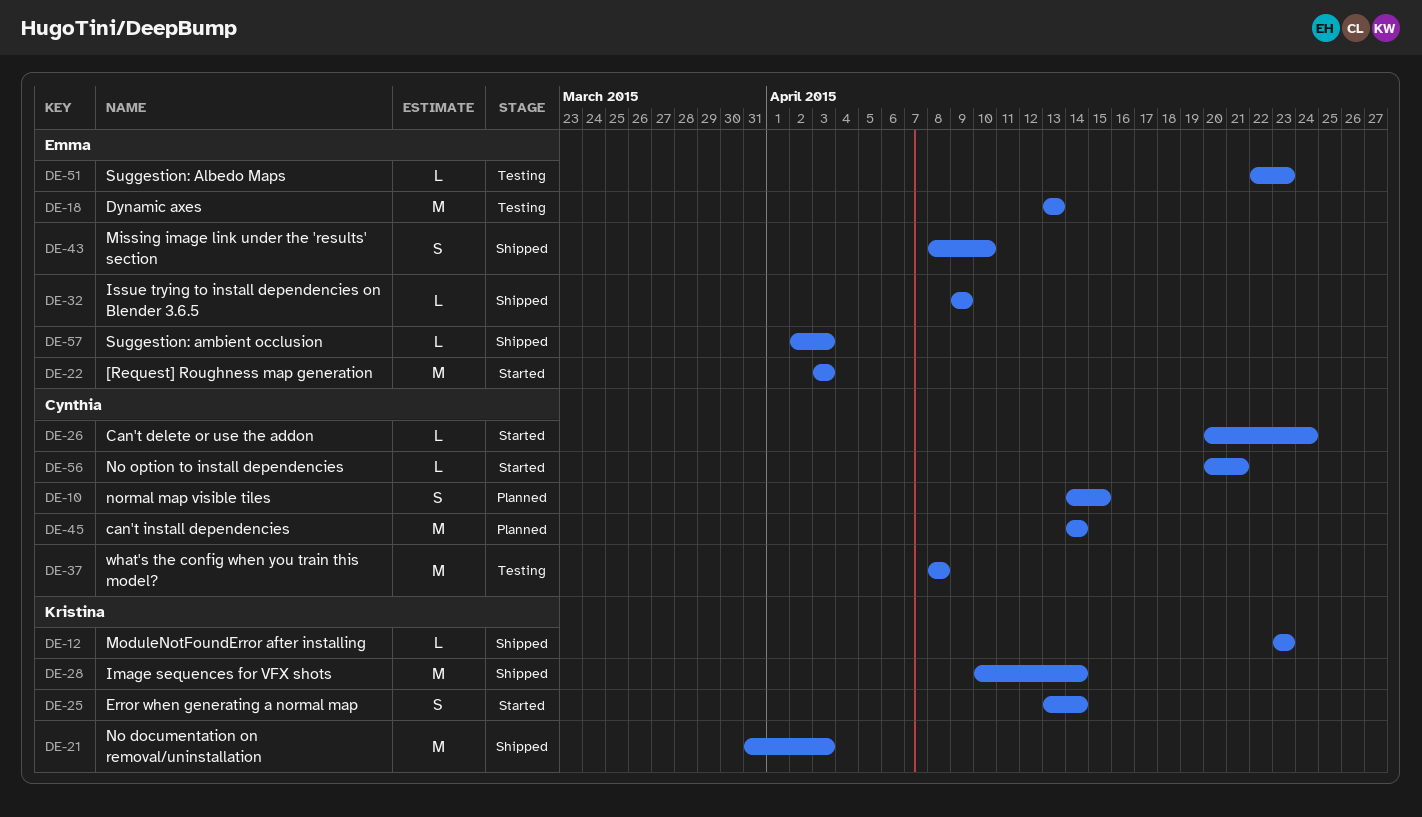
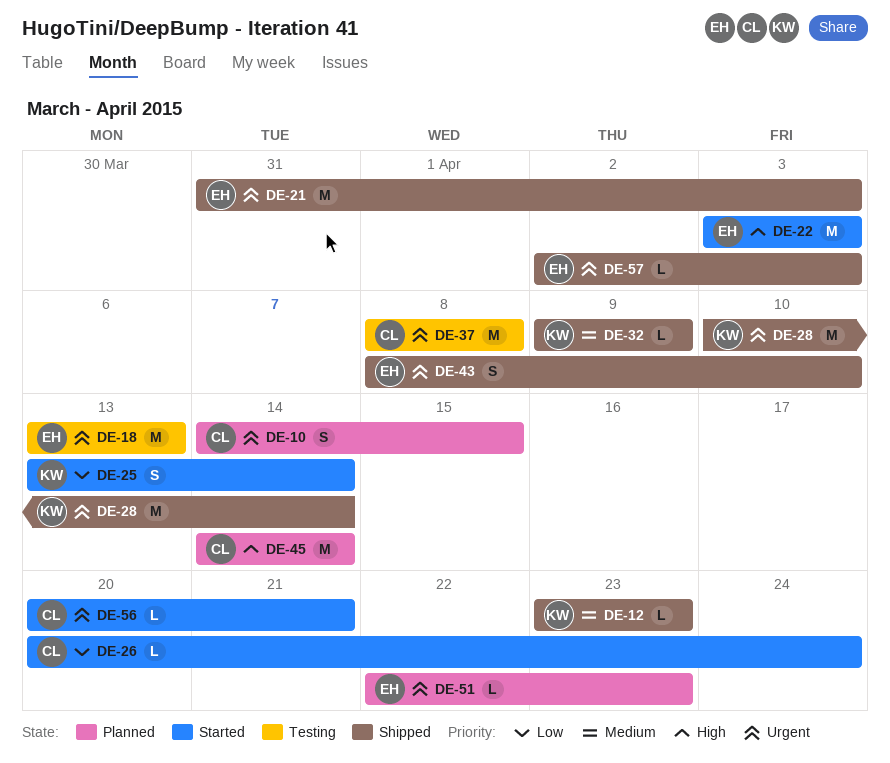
DE-21, owner: Kristina -> Emma
DE-32, owner: Emma -> Kristina
DE-51, status: Testing -> Planned

